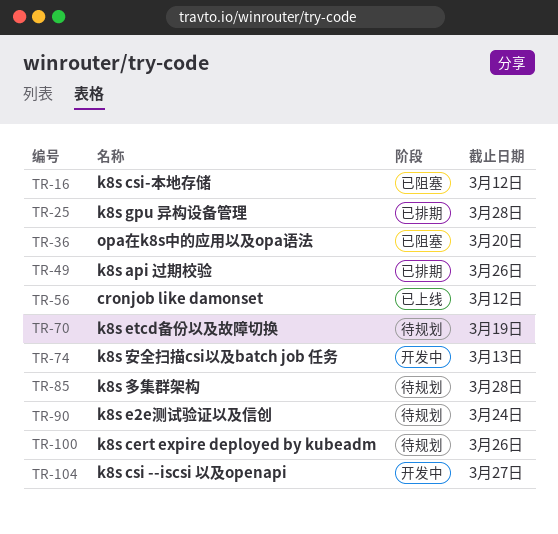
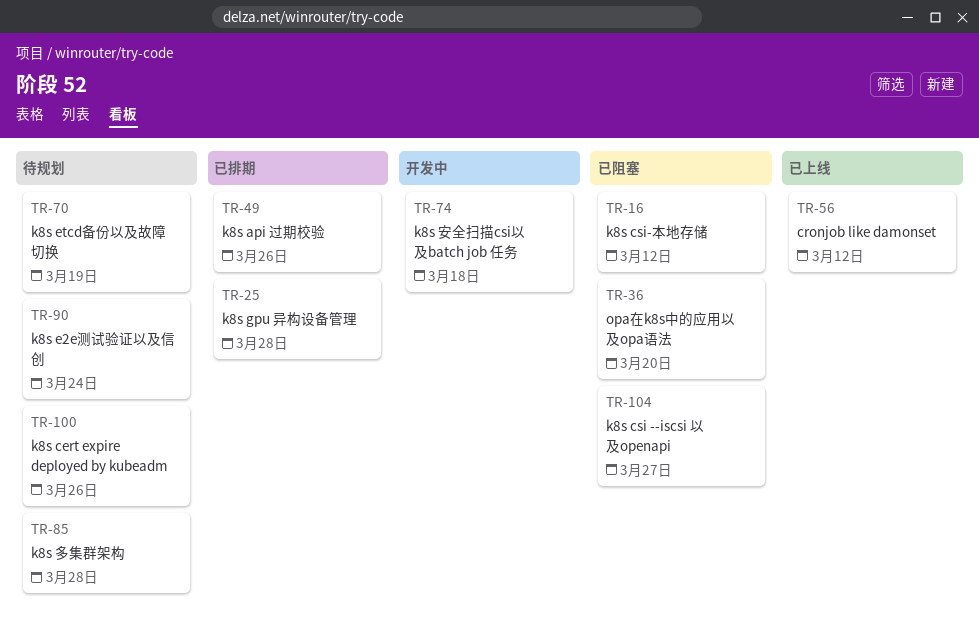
TR-74, due: Mar 13 -> Mar 18
TR-104, status: 开发中 -> 已阻塞

